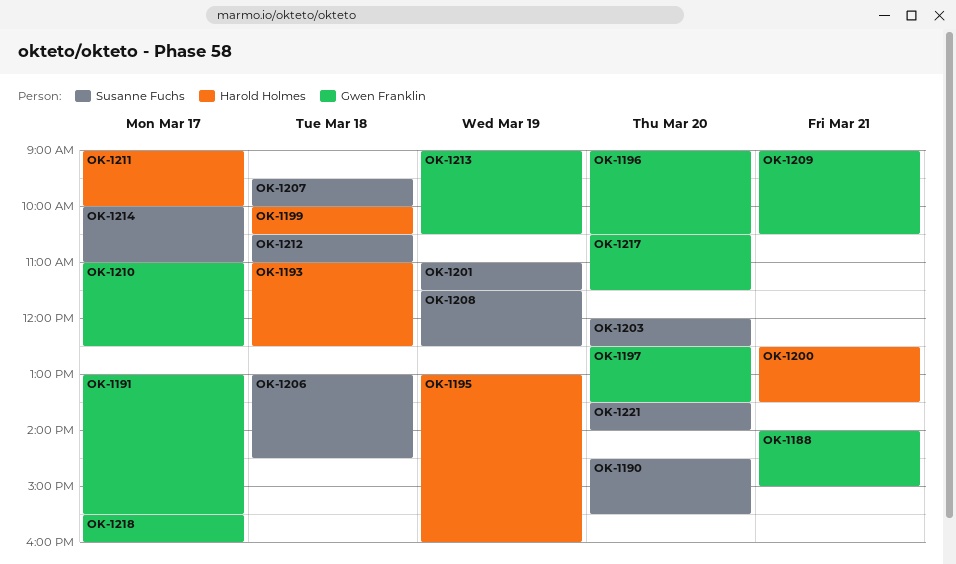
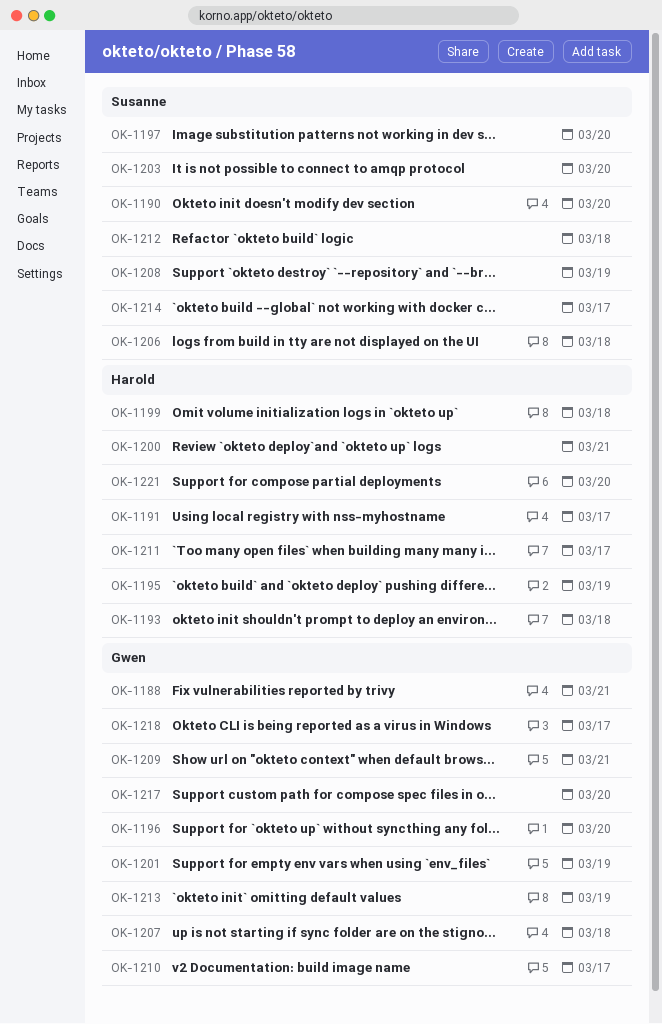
OK-1191, owner: Gwen Franklin -> Harold Holmes
OK-1197, owner: Gwen Franklin -> Susanne Fuchs
OK-1201, owner: Susanne Fuchs -> Gwen Franklin
OK-1207, owner: Susanne Fuchs -> Gwen Franklin
OK-1221, owner: Susanne Fuchs -> Harold Holmes

